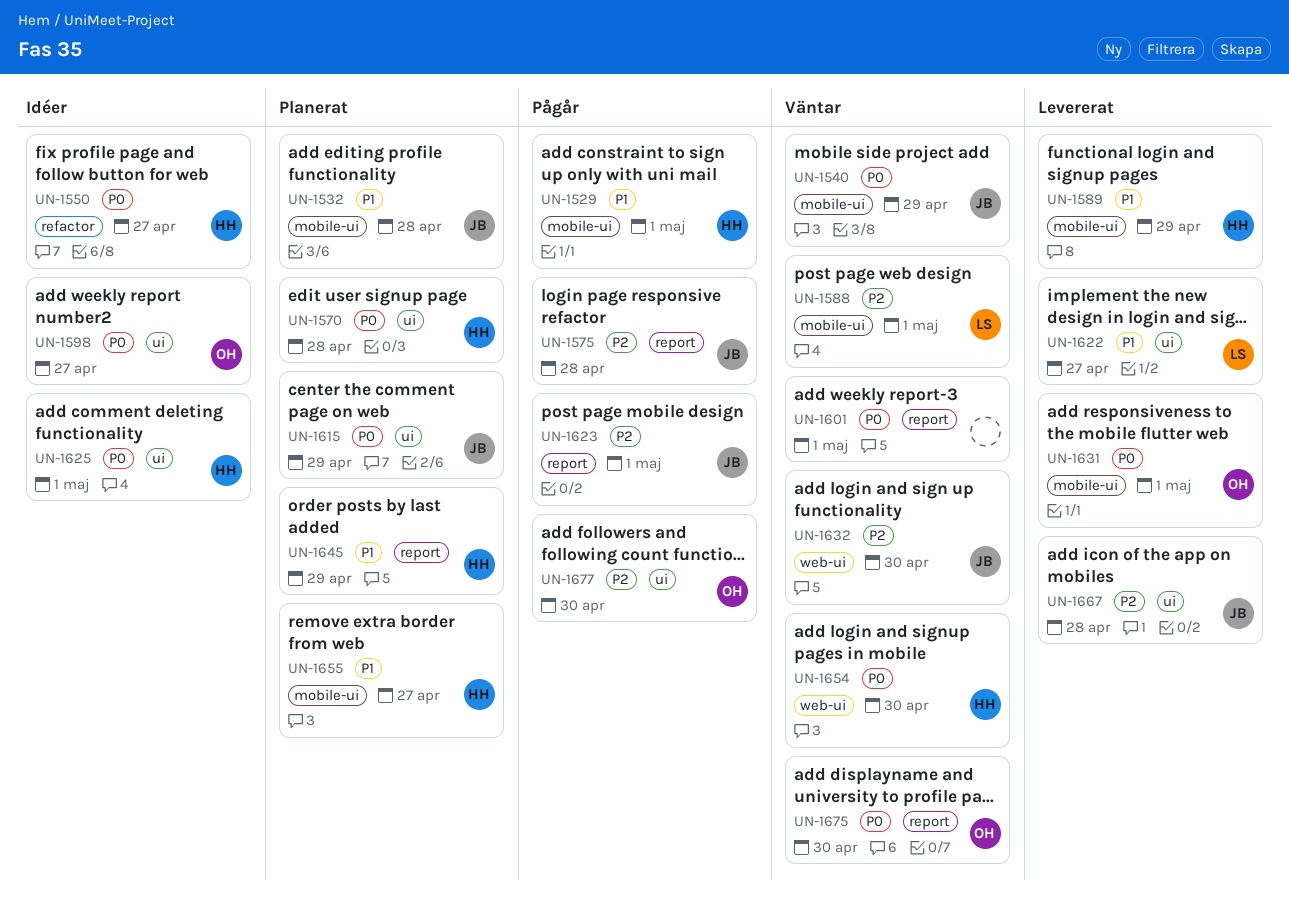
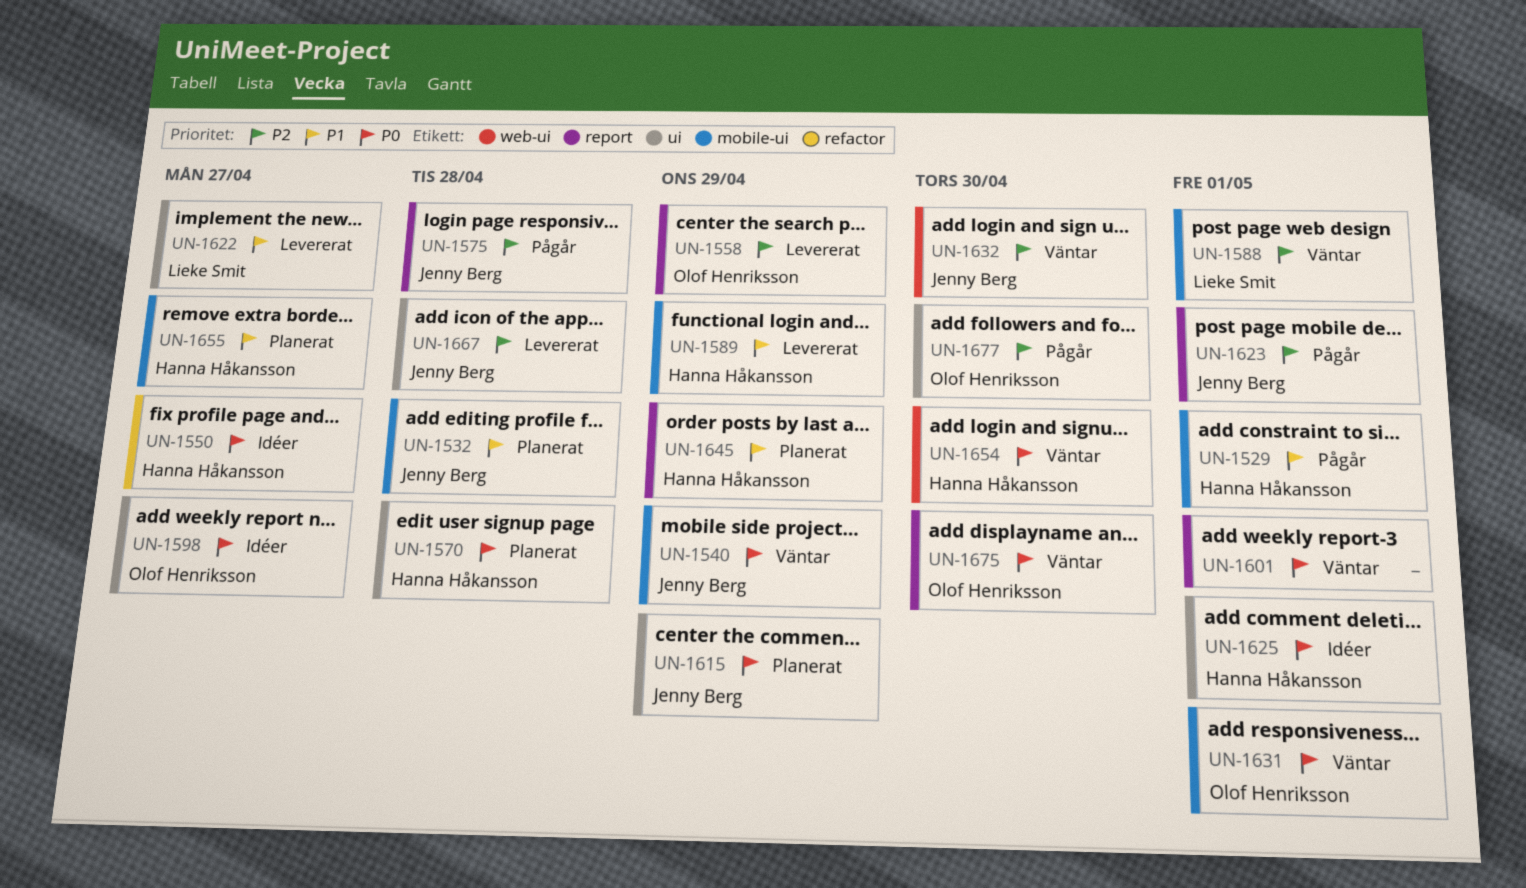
UN-1558: none -> present
UN-1631, status: Levererat -> Väntar

